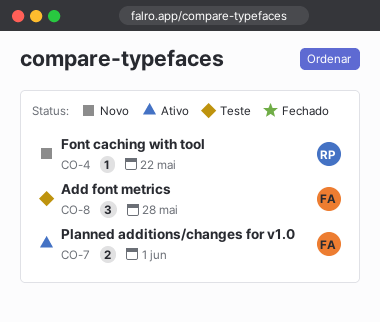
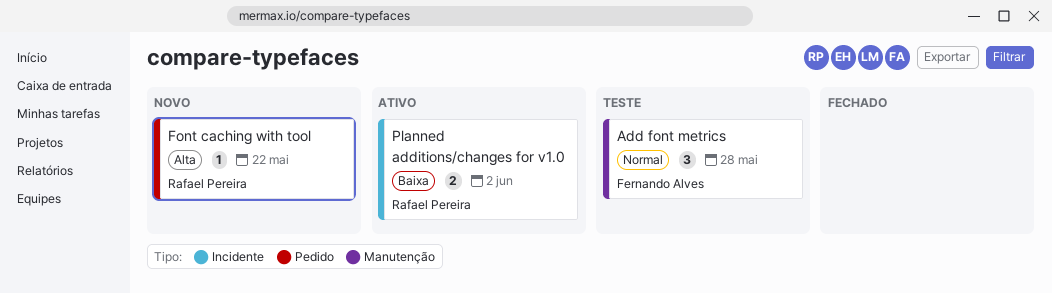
Planned additions/changes for v1.0, owner: Fernando Alves -> Rafael Pereira
Planned additions/changes for v1.0, due: Jun 1 -> Jun 2

